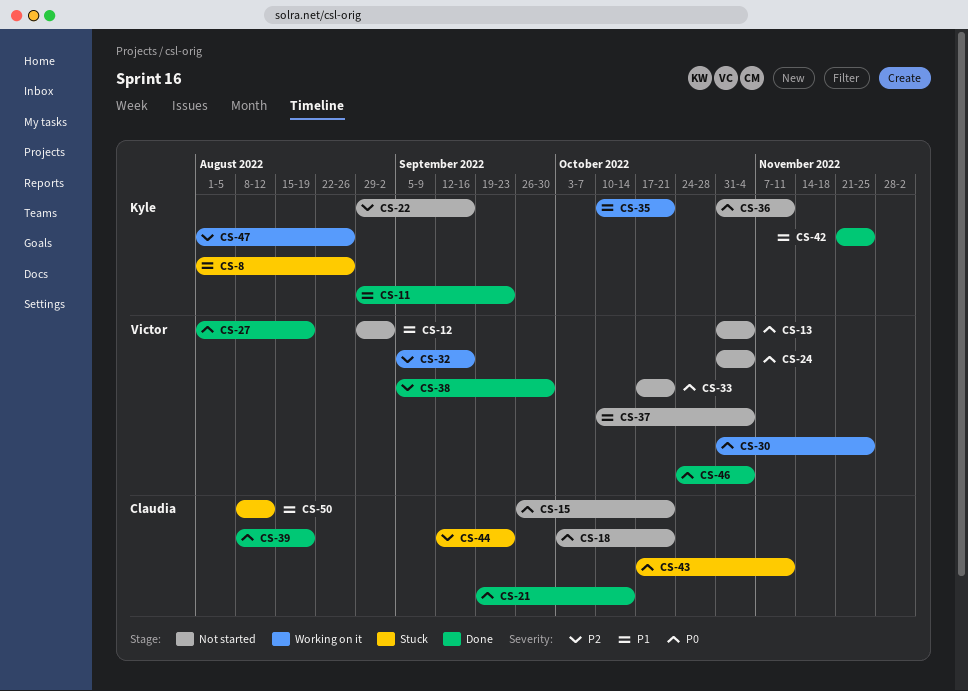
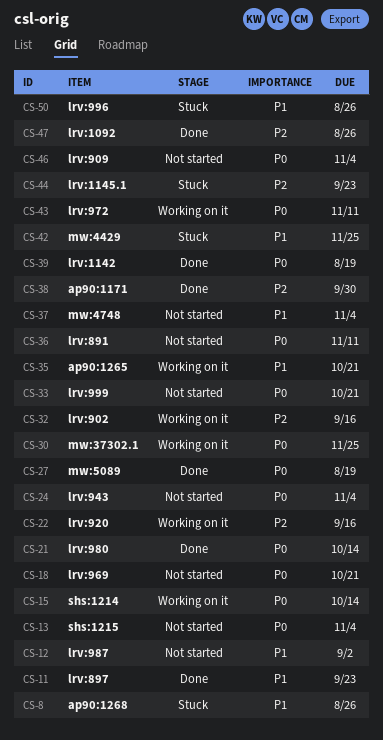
CS-15, status: Not started -> Working on it
CS-15, due: Oct 21 -> Oct 14
CS-22, status: Not started -> Working on it
CS-42, status: Done -> Stuck
CS-43, status: Stuck -> Working on it
CS-46, status: Done -> Not started
CS-47, status: Working on it -> Done
CS-50, due: Aug 12 -> Aug 26

